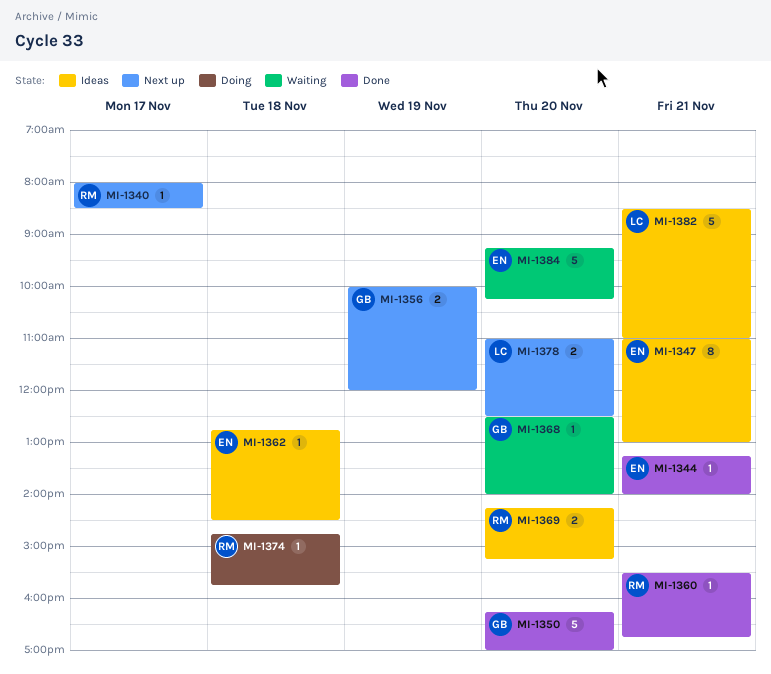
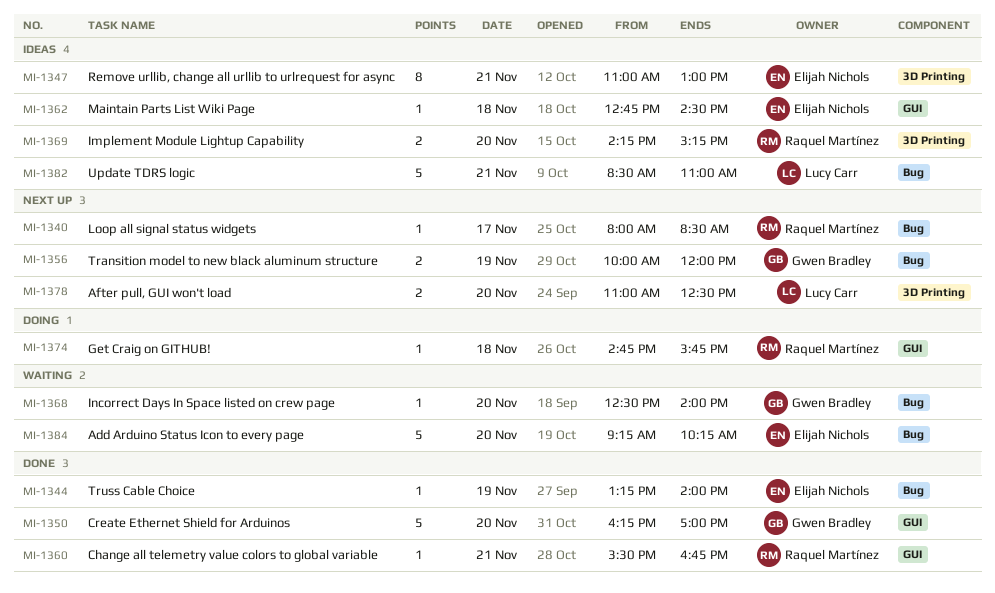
MI-1344, day: Nov 21 -> Nov 19

